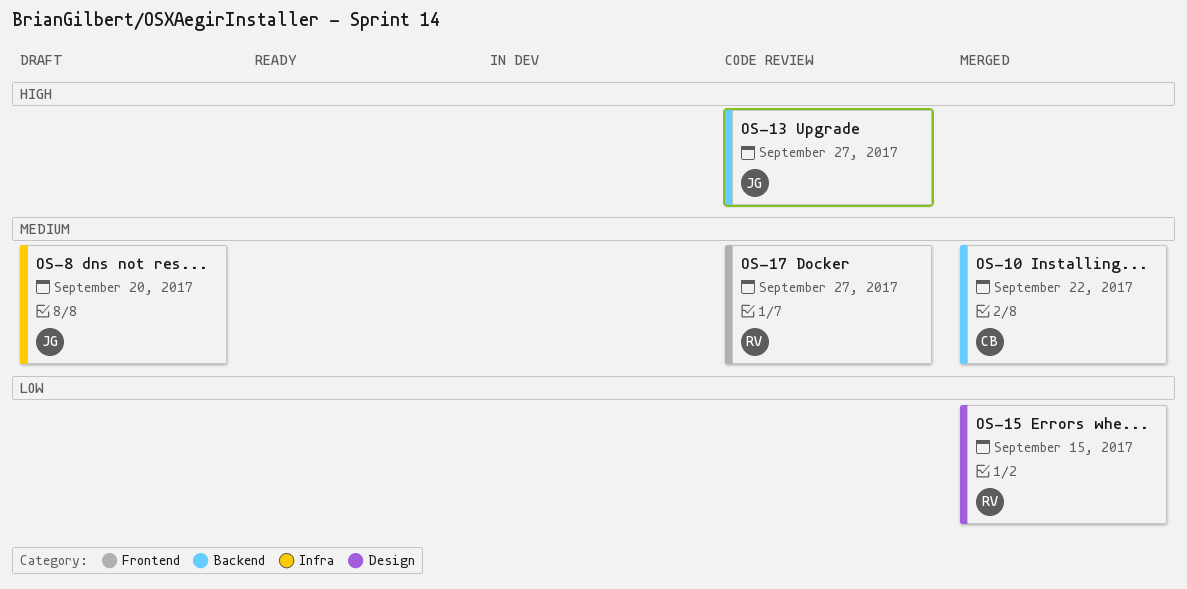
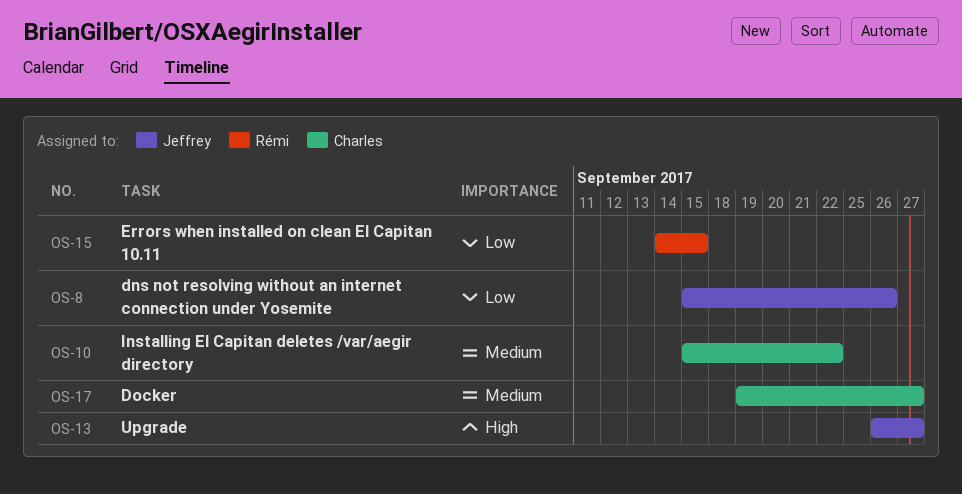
OS-8, priority: Medium -> Low
OS-8, due: Sep 20 -> Sep 26
OS-17, owner: Rémi -> Charles

